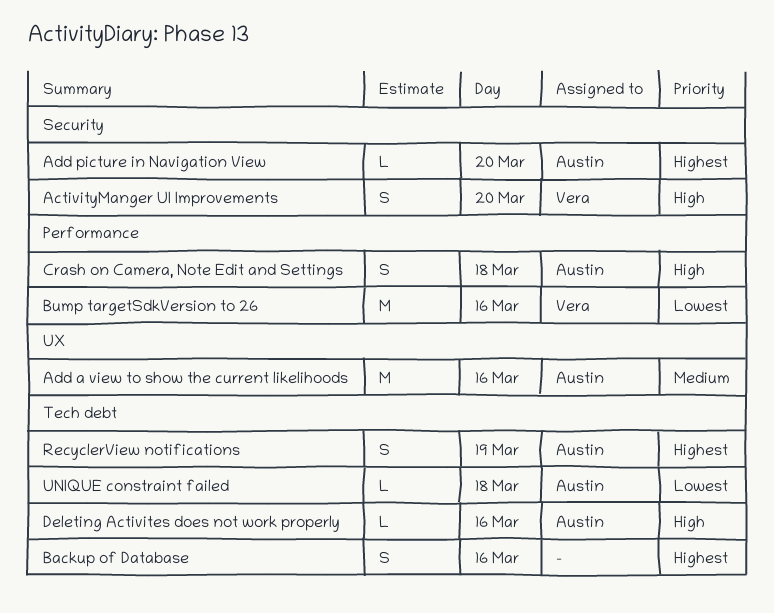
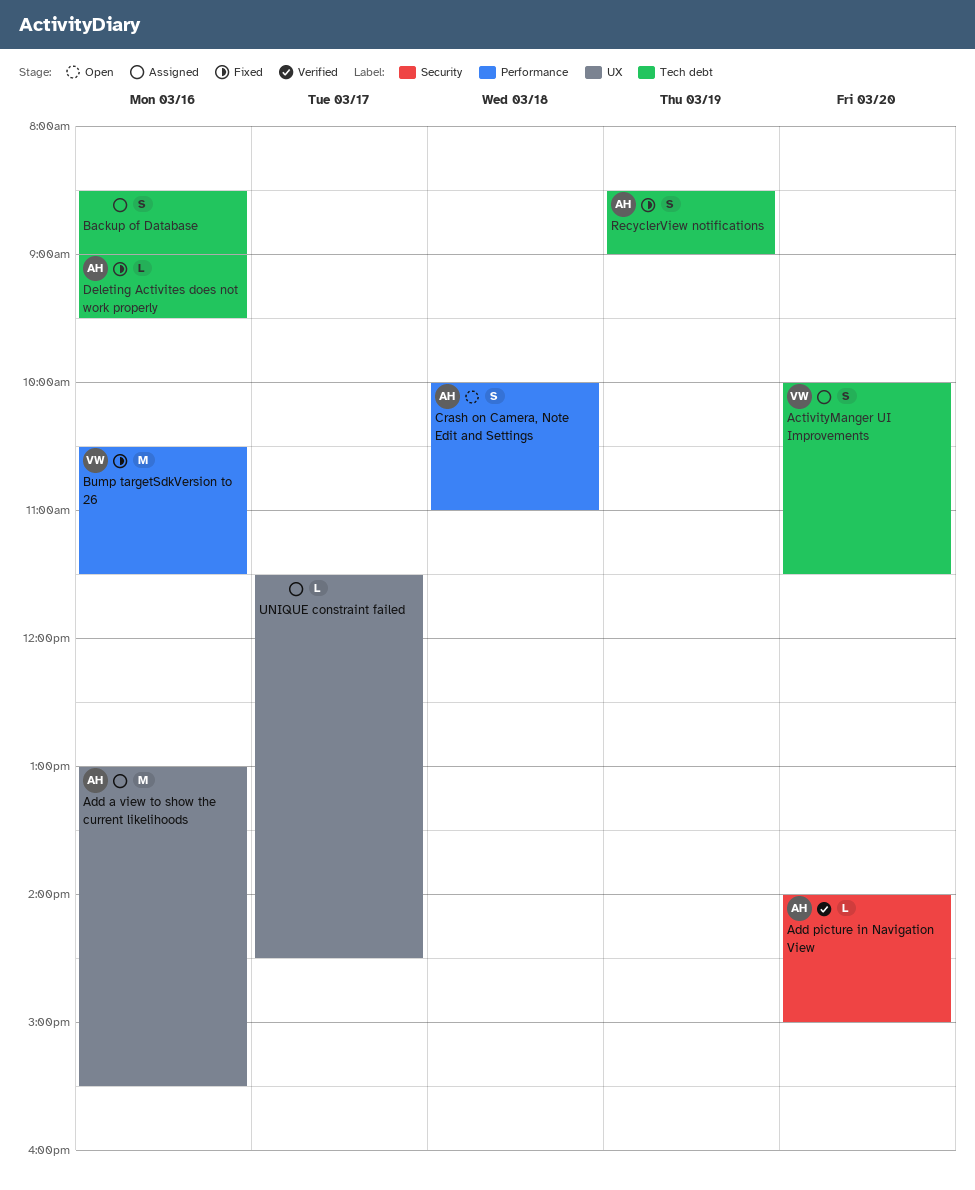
ActivityManger UI Improvements, label: Security -> Tech debt
UNIQUE constraint failed, owner: Austin -> none
UNIQUE constraint failed, label: Tech debt -> UX
UNIQUE constraint failed, day: Mar 18 -> Mar 17

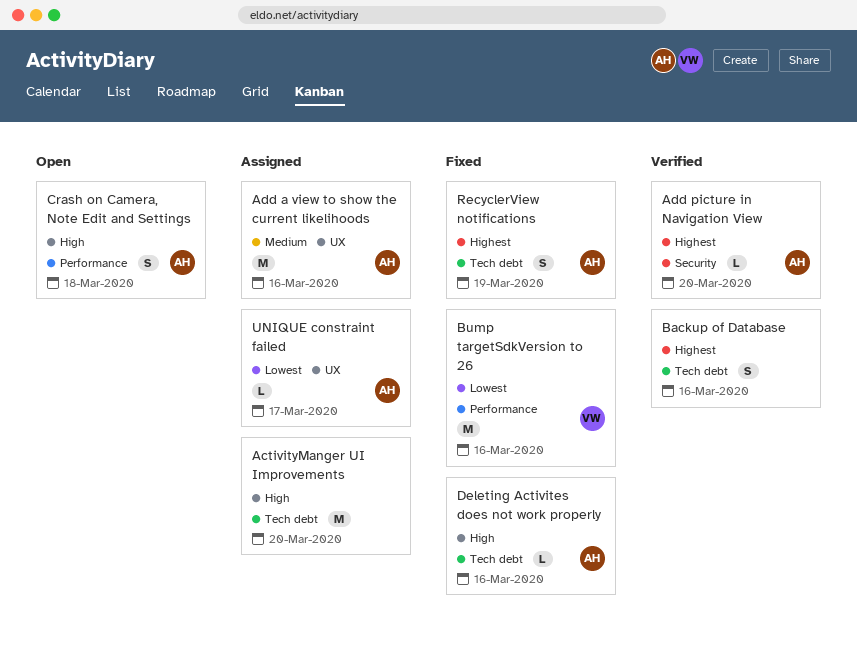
ActivityManger UI Improvements, owner: VW -> none
ActivityManger UI Improvements, estimate: S -> M
Backup of Database, status: Assigned -> Verified
UNIQUE constraint failed, owner: none -> AH

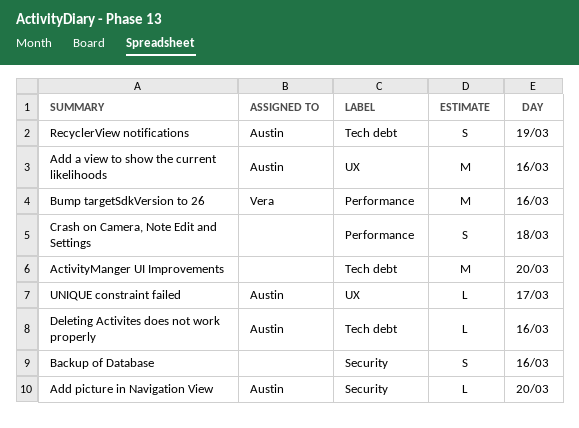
Backup of Database, label: Tech debt -> Security
Crash on Camera, Note Edit and Settings, owner: Austin -> none

